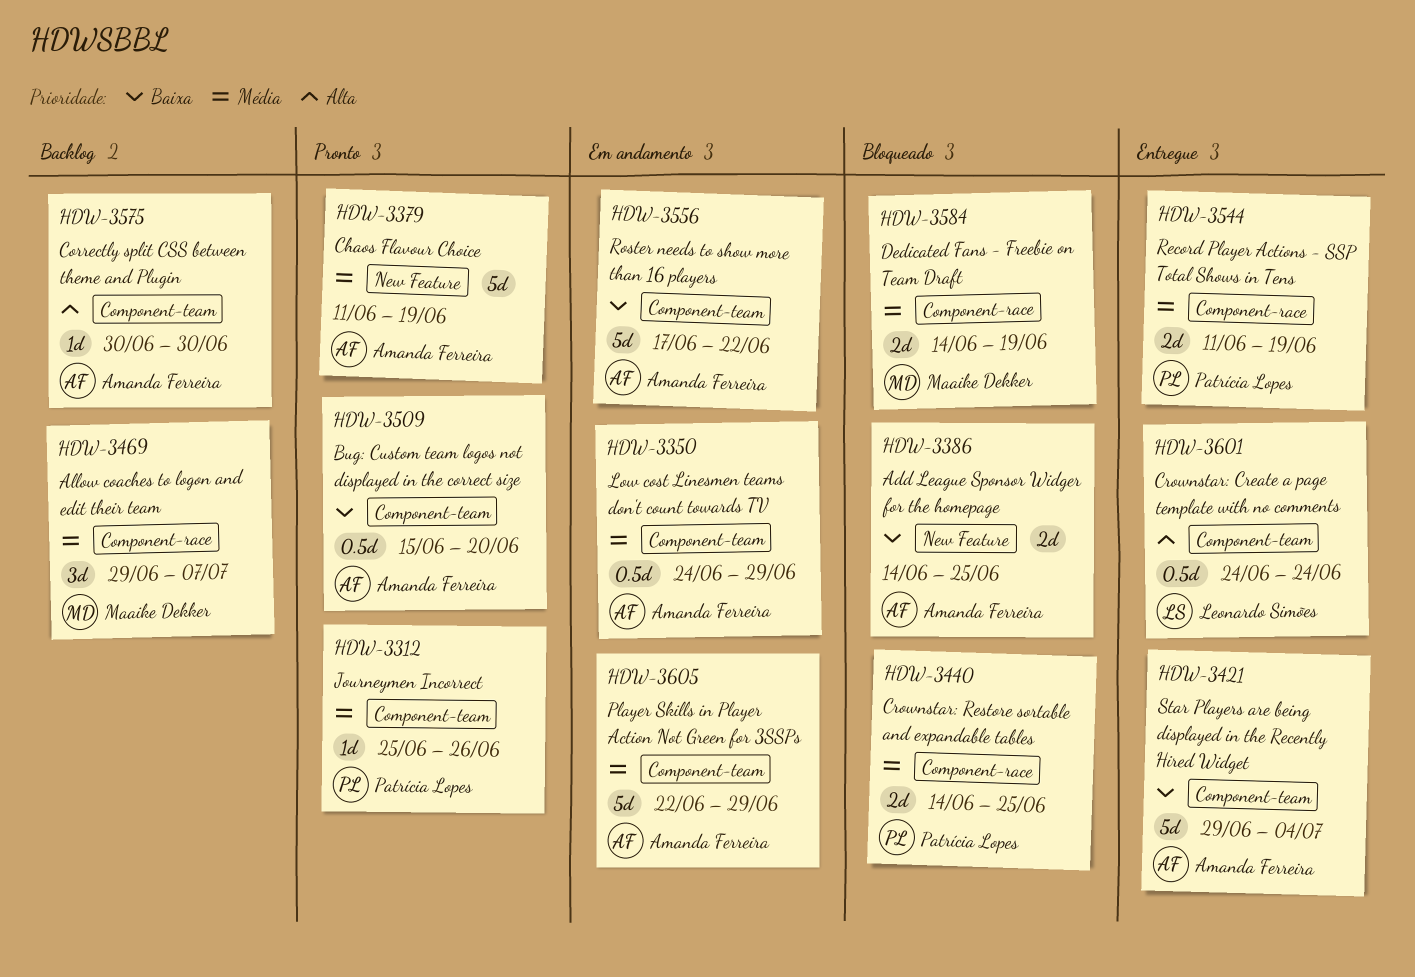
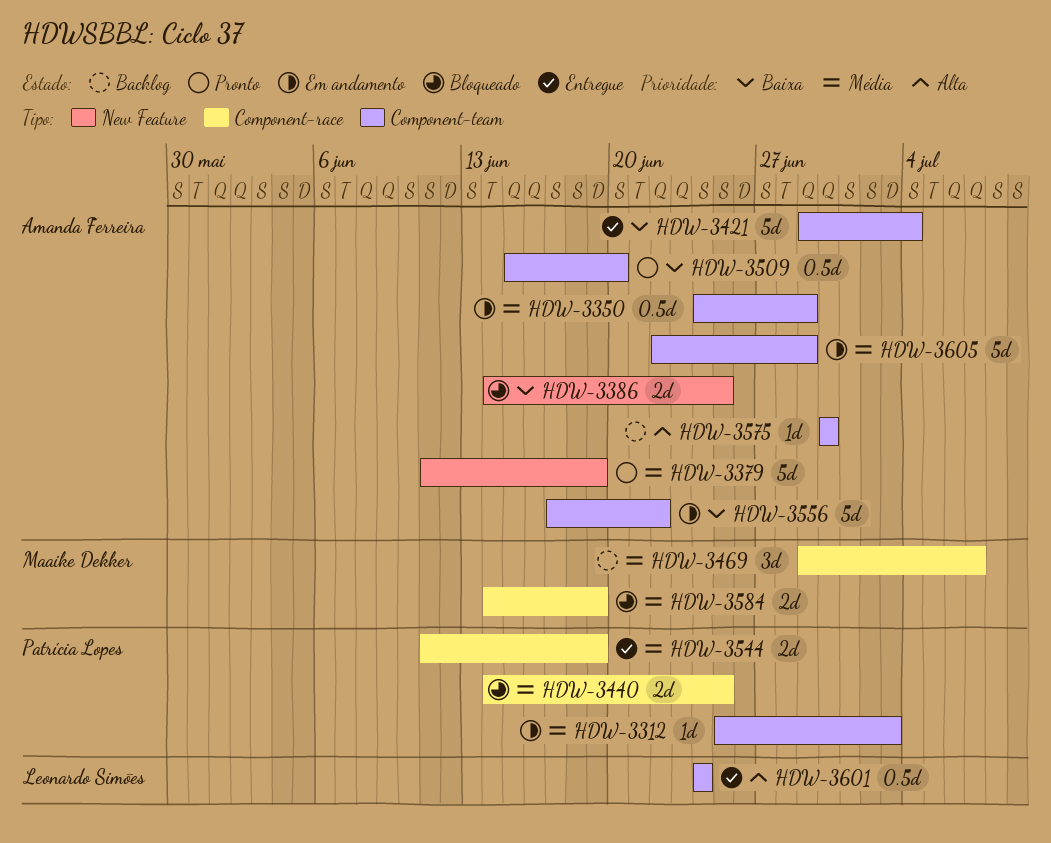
HDW-3312, status: Pronto -> Em andamento
HDW-3312, due: Jun 26 -> Jul 3

